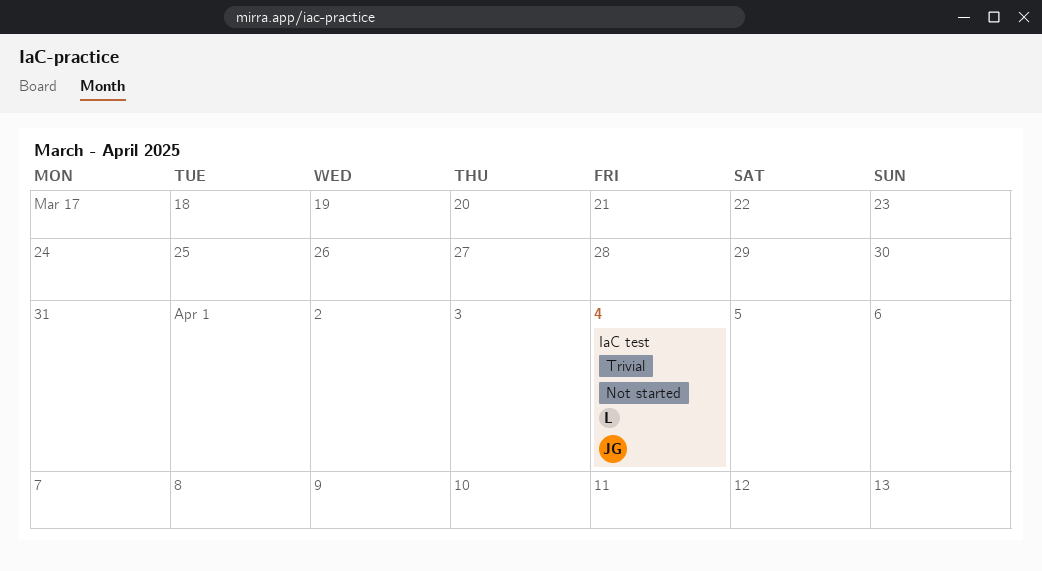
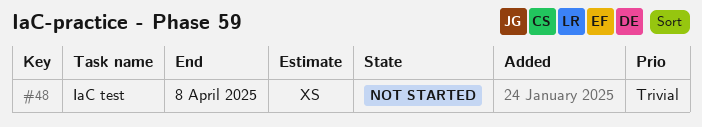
IaC test, estimate: L -> XS
IaC test, due: Apr 4 -> Apr 8

